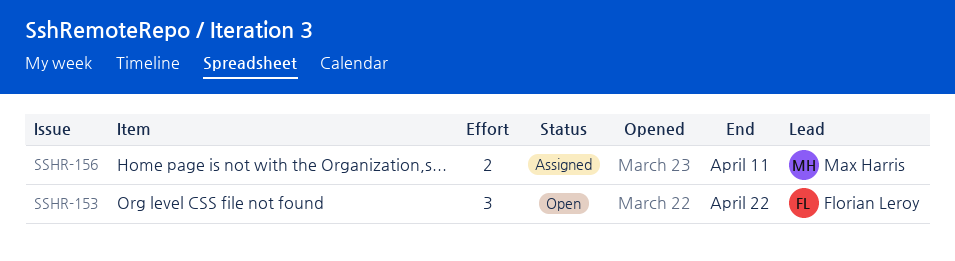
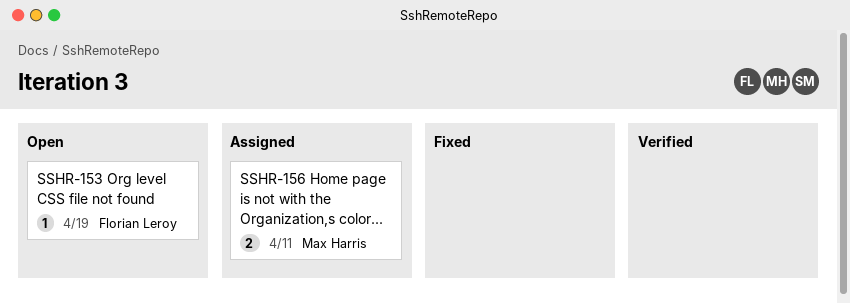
SSHR-153, estimate: 3 -> 1
SSHR-153, due: Apr 22 -> Apr 19

